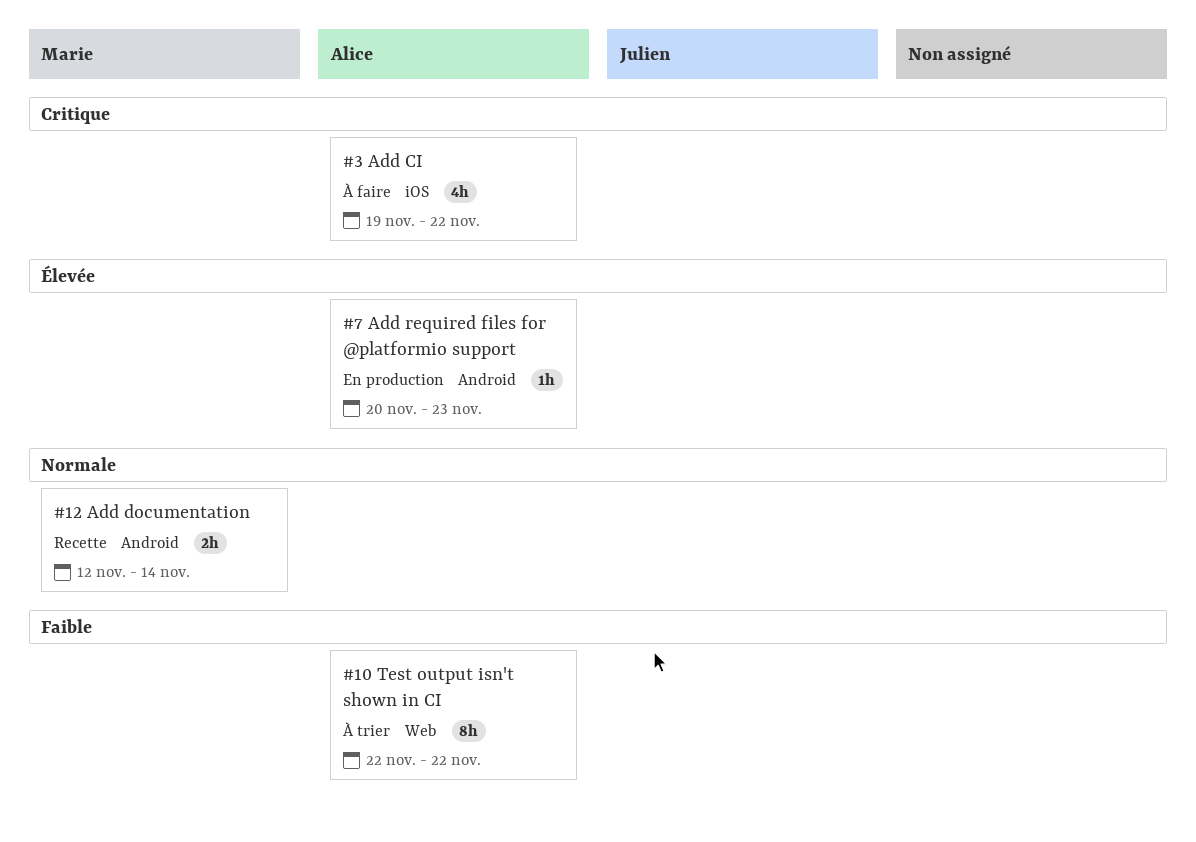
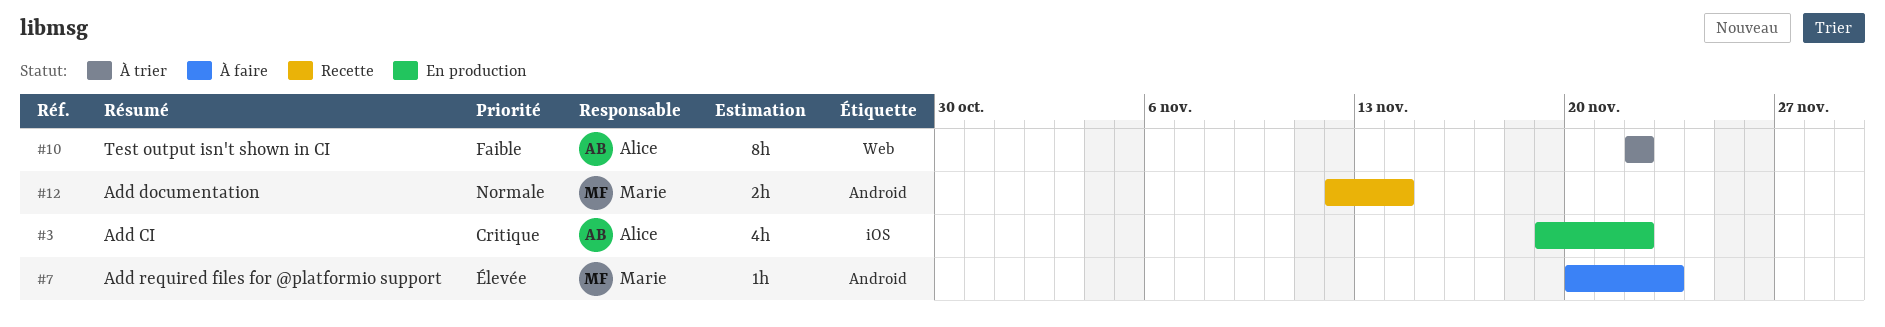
#3, status: À faire -> En production
#7, status: En production -> À faire
#7, owner: Alice -> Marie

